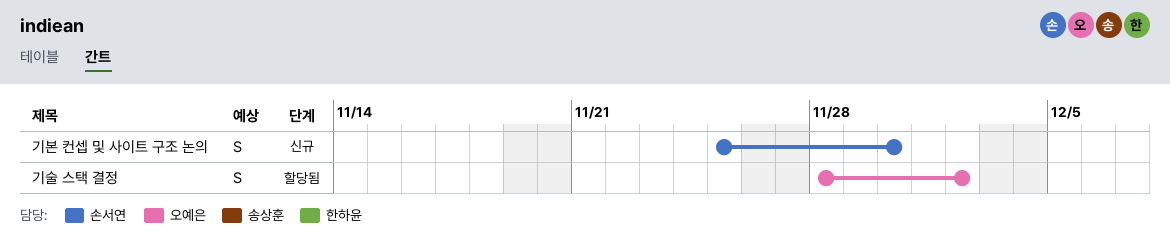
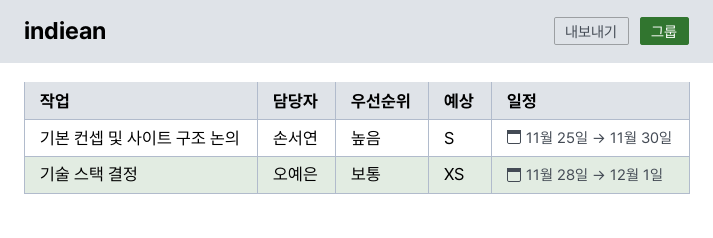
기술 스택 결정, estimate: S -> XS
기술 스택 결정, due: Dec 2 -> Dec 1

